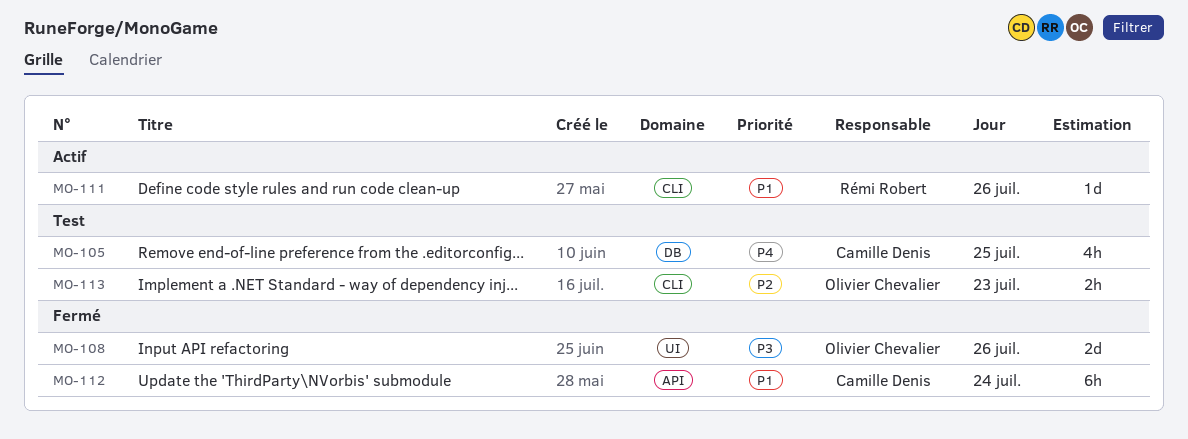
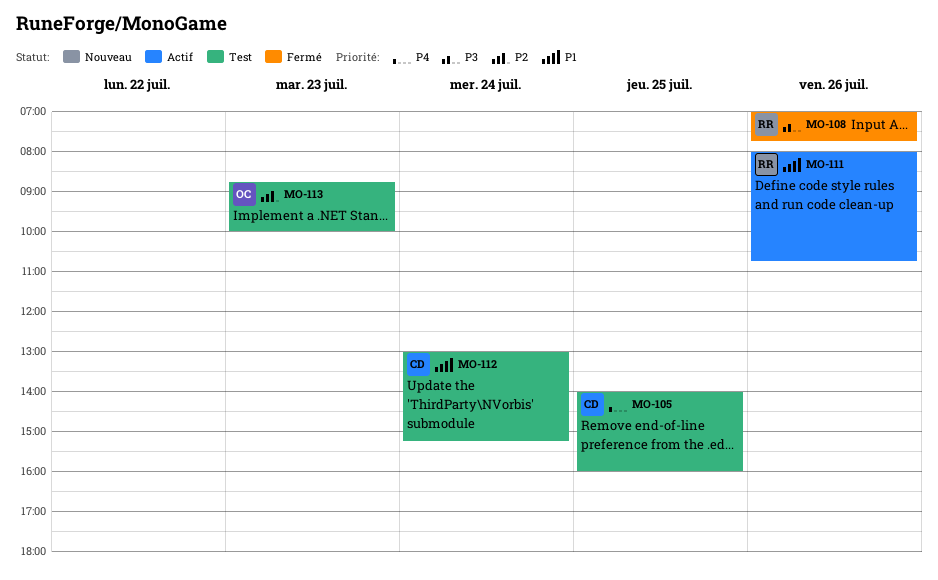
MO-108, owner: Olivier Chevalier -> Rémi Robert
MO-112, status: Fermé -> Test

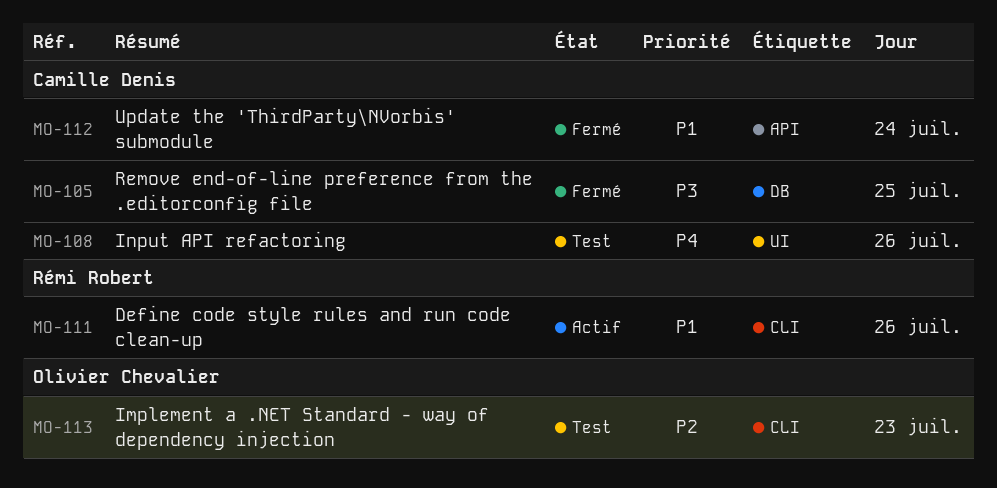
MO-105, status: Test -> Fermé
MO-105, priority: P4 -> P3
MO-108, status: Fermé -> Test
MO-108, owner: Rémi Robert -> Camille Denis
MO-108, priority: P3 -> P4
MO-112, status: Test -> Fermé

